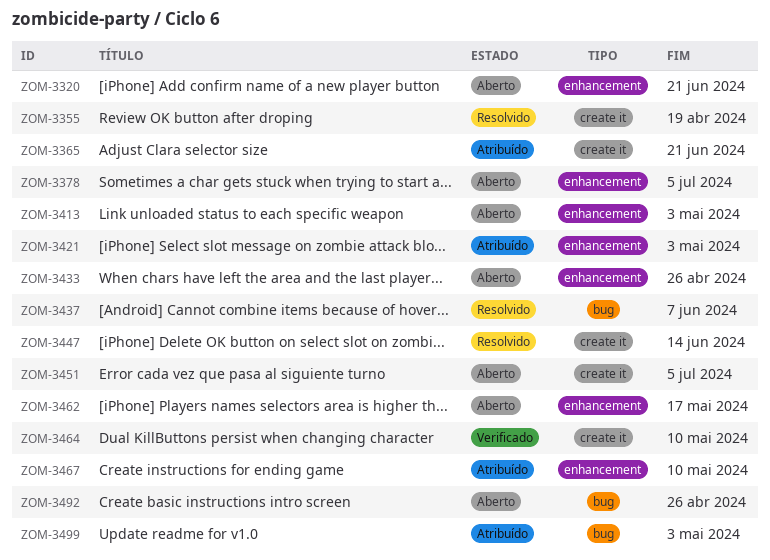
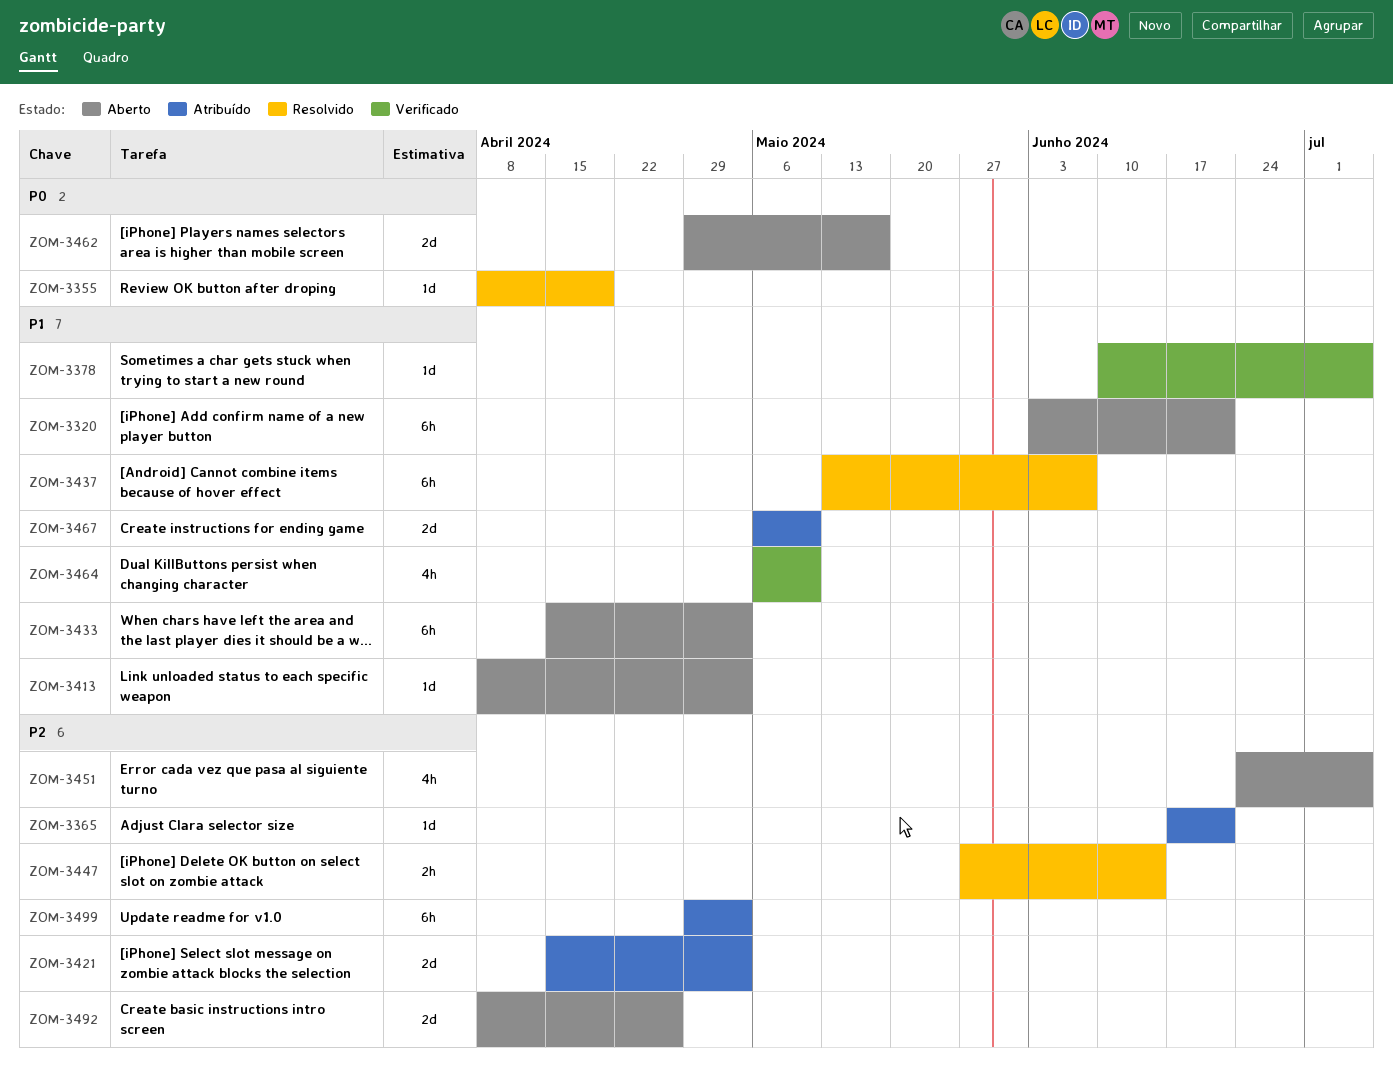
ZOM-3378, status: Aberto -> Verificado
ZOM-3433, due: Apr 26 -> May 3

